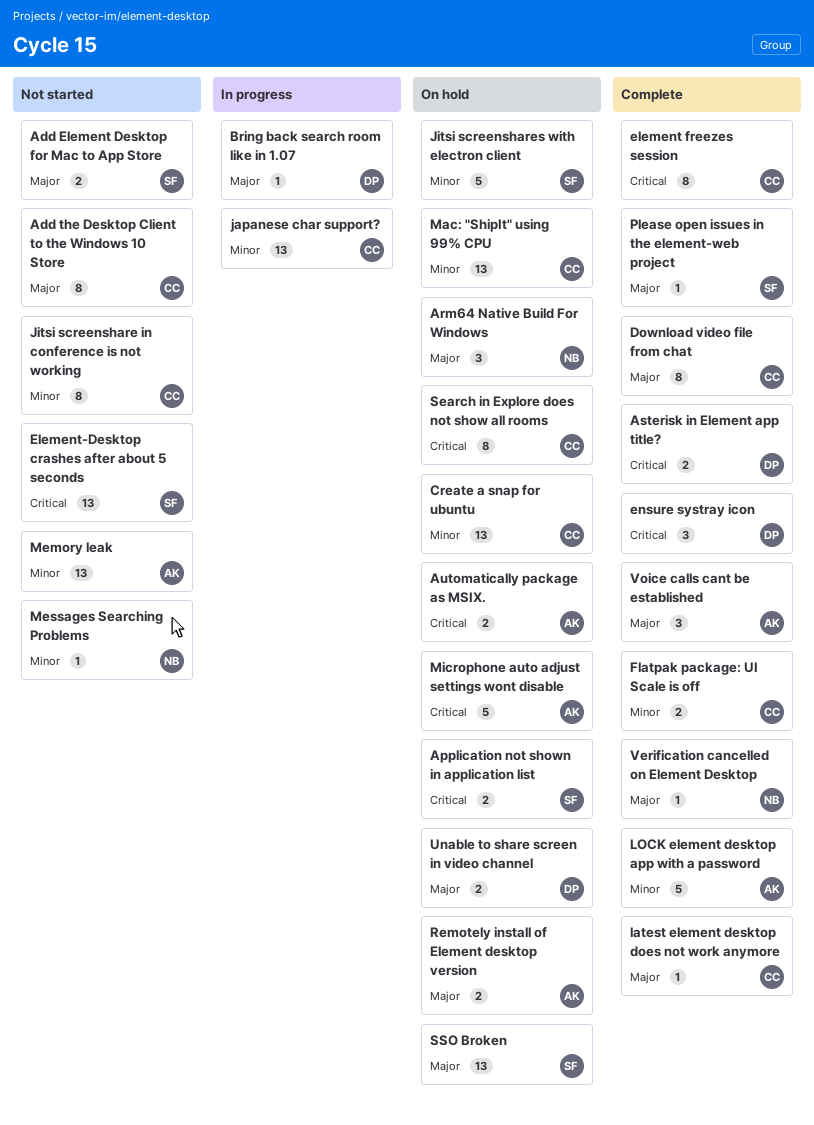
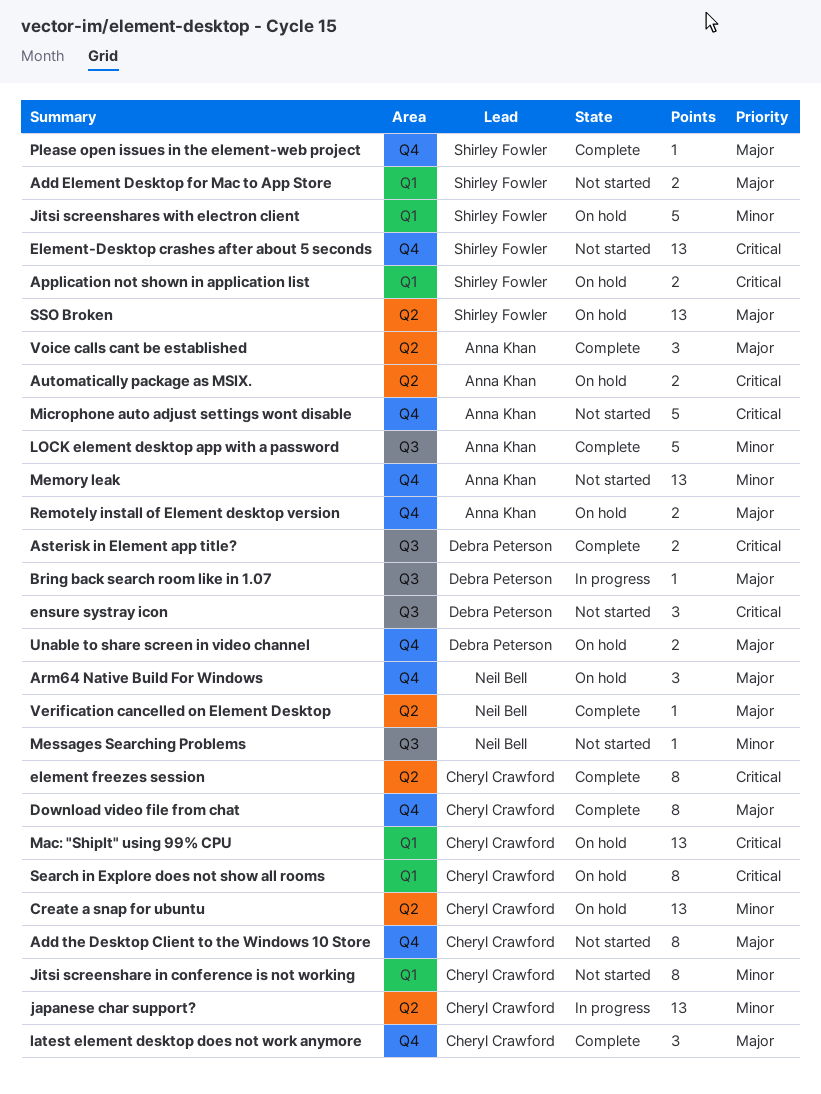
ensure systray icon, status: Complete -> Not started
Flatpak package: UI Scale is off: present -> none
latest element desktop does not work anymore, estimate: 1 -> 3
Mac: "ShipIt" using 99% CPU, priority: Minor -> Critical
Microphone auto adjust settings wont disable, status: On hold -> Not started

